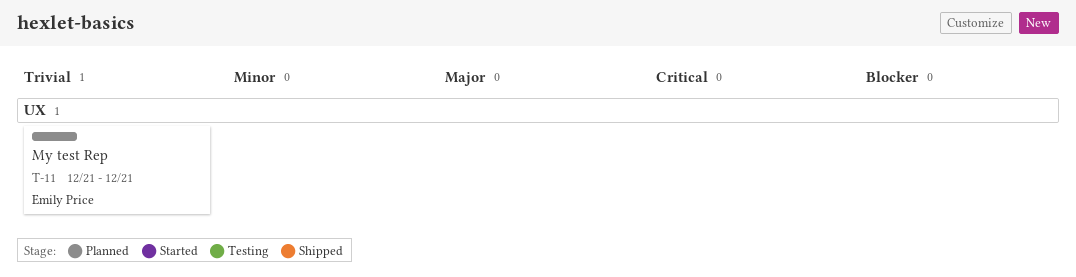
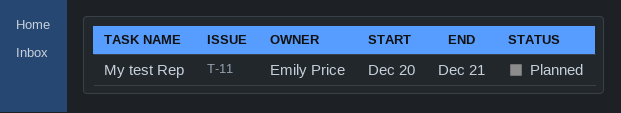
T-11, start: Dec 21 -> Dec 20

